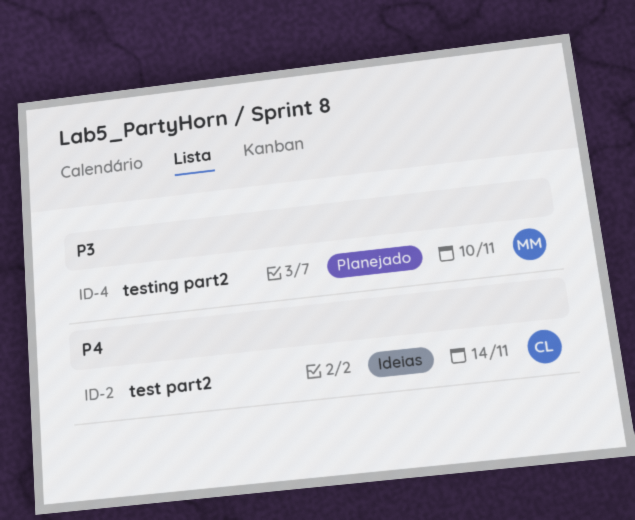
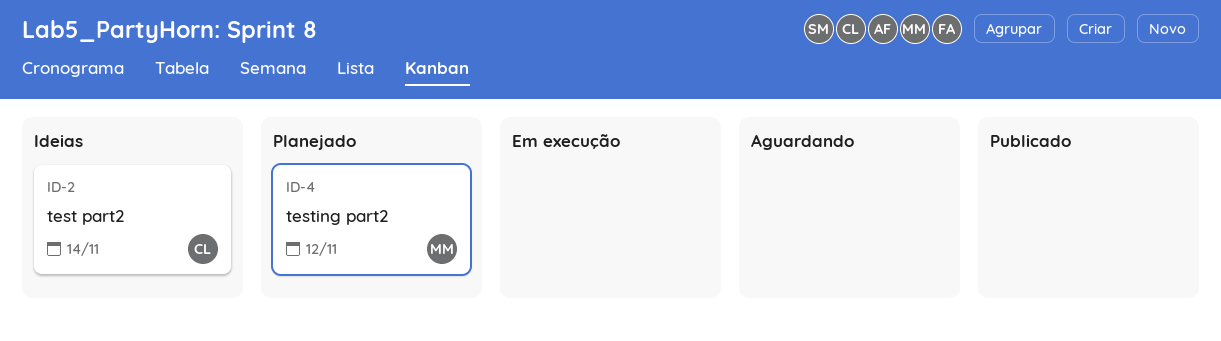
ID-4, due: Nov 10 -> Nov 12

